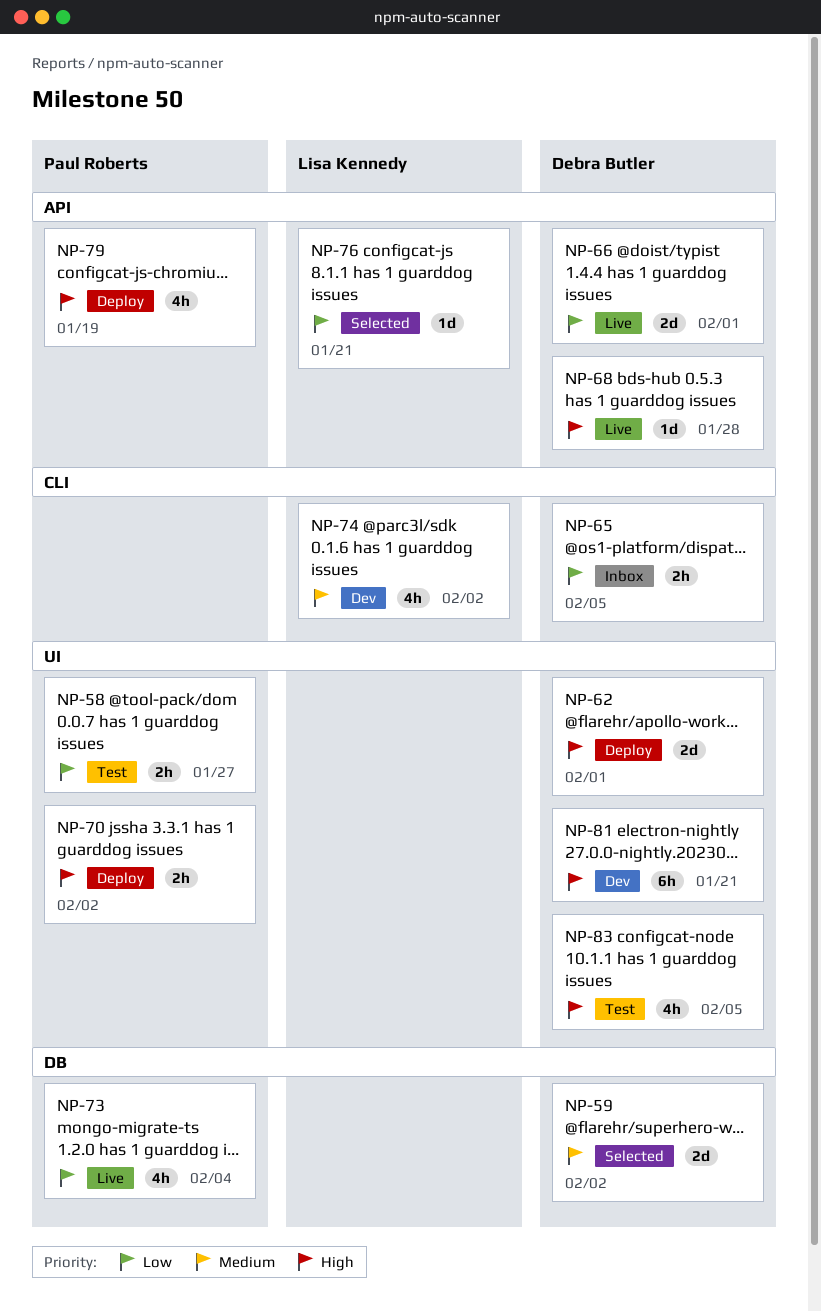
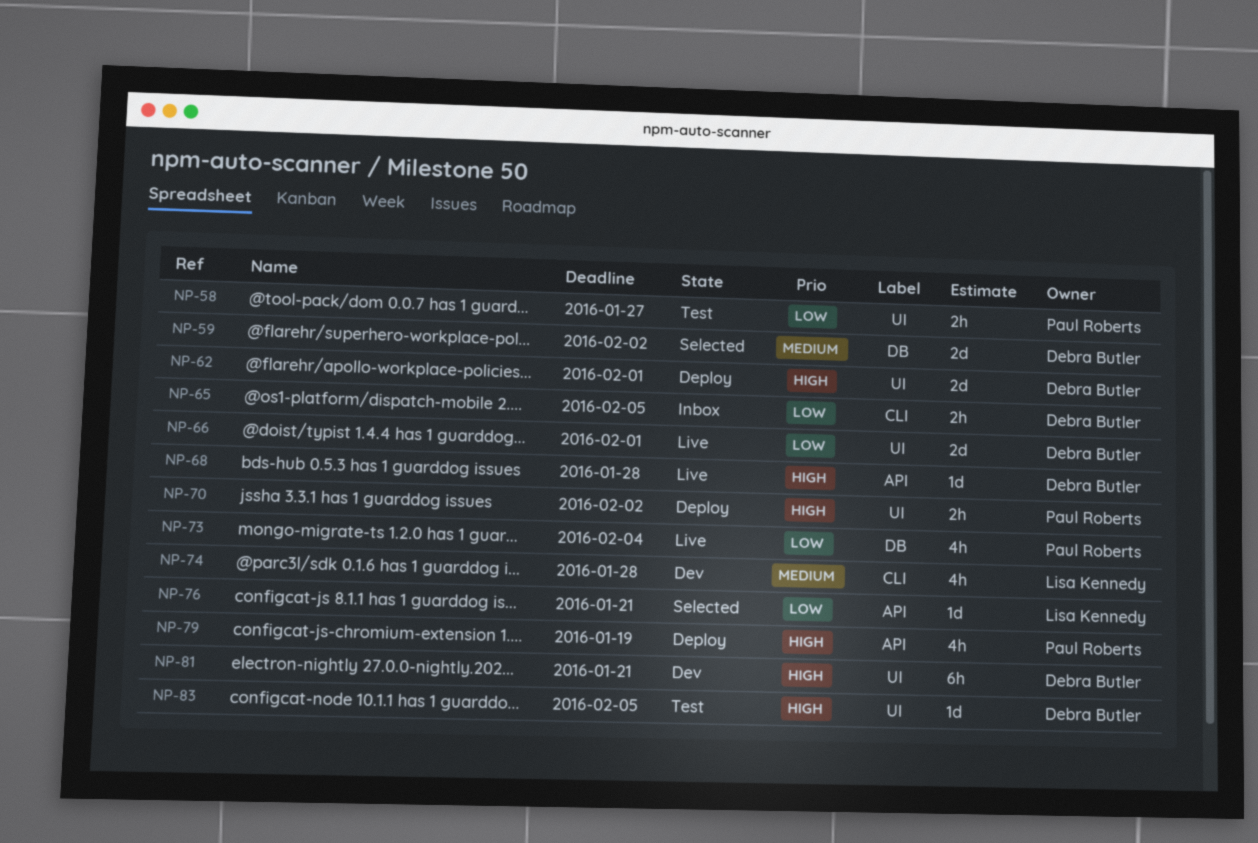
NP-66, label: API -> UI
NP-74, due: Feb 2 -> Jan 28
NP-83, estimate: 4h -> 1d

